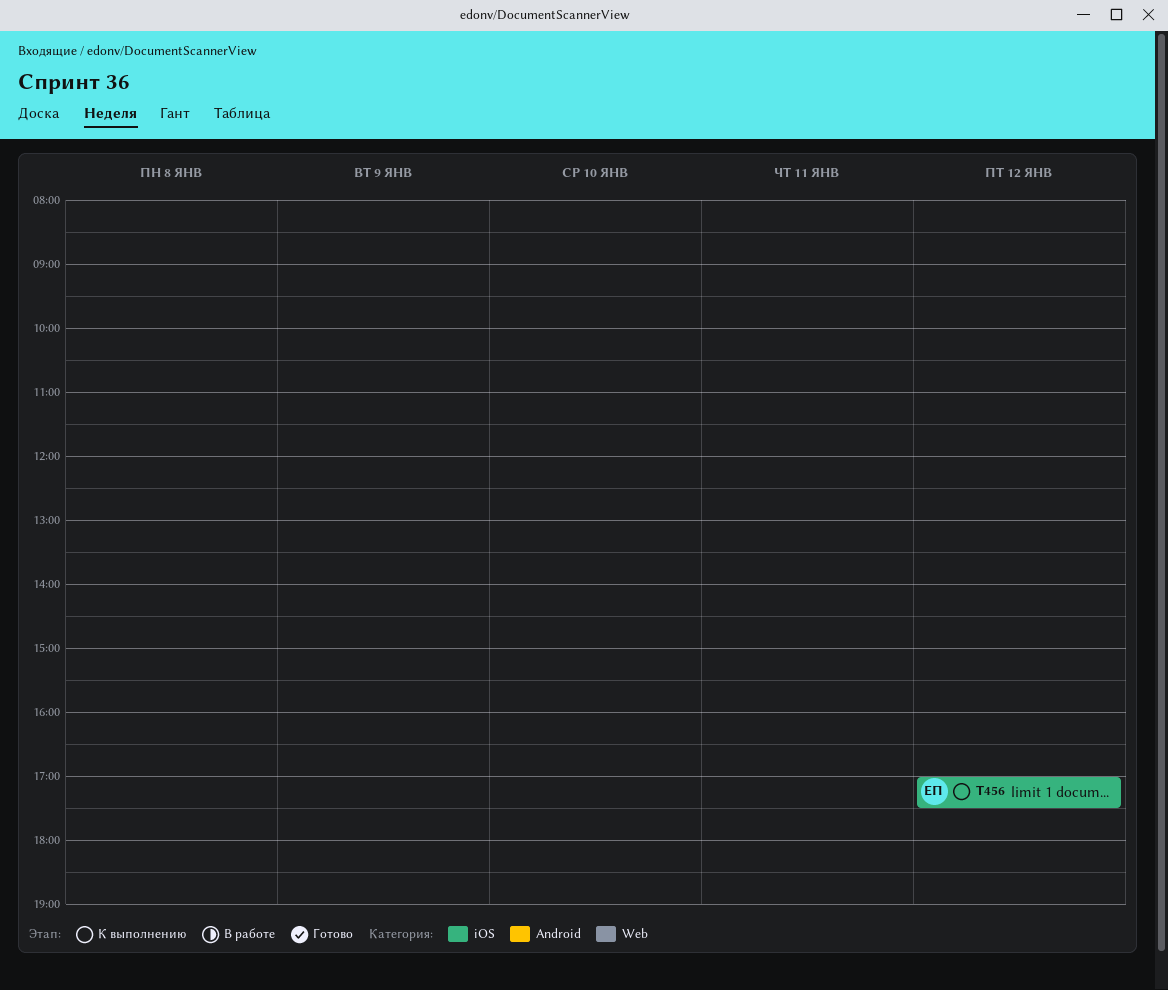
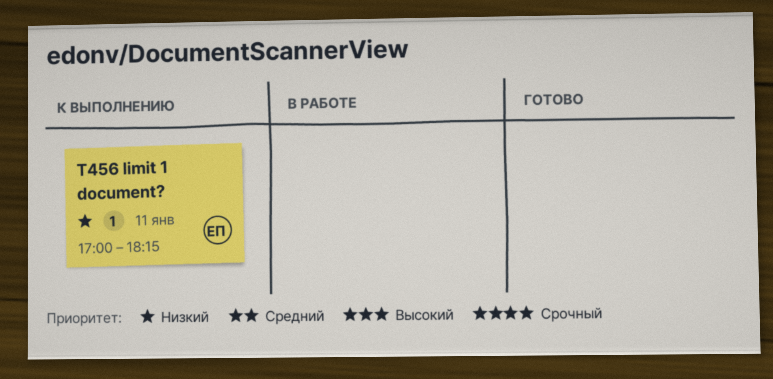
T456, day: Jan 12 -> Jan 11
T456, ends: 17:30 -> 18:15

